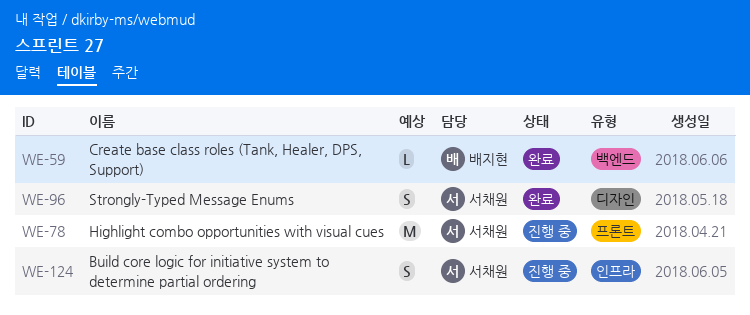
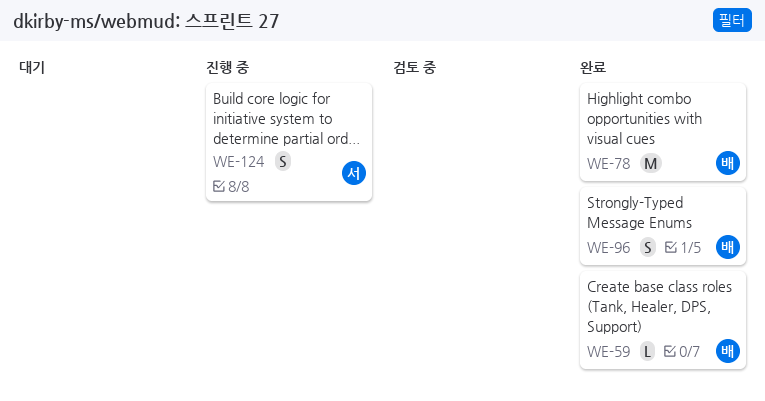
WE-78, status: 진행 중 -> 완료
WE-78, owner: 서채원 -> 배지현
WE-96, owner: 서채원 -> 배지현

